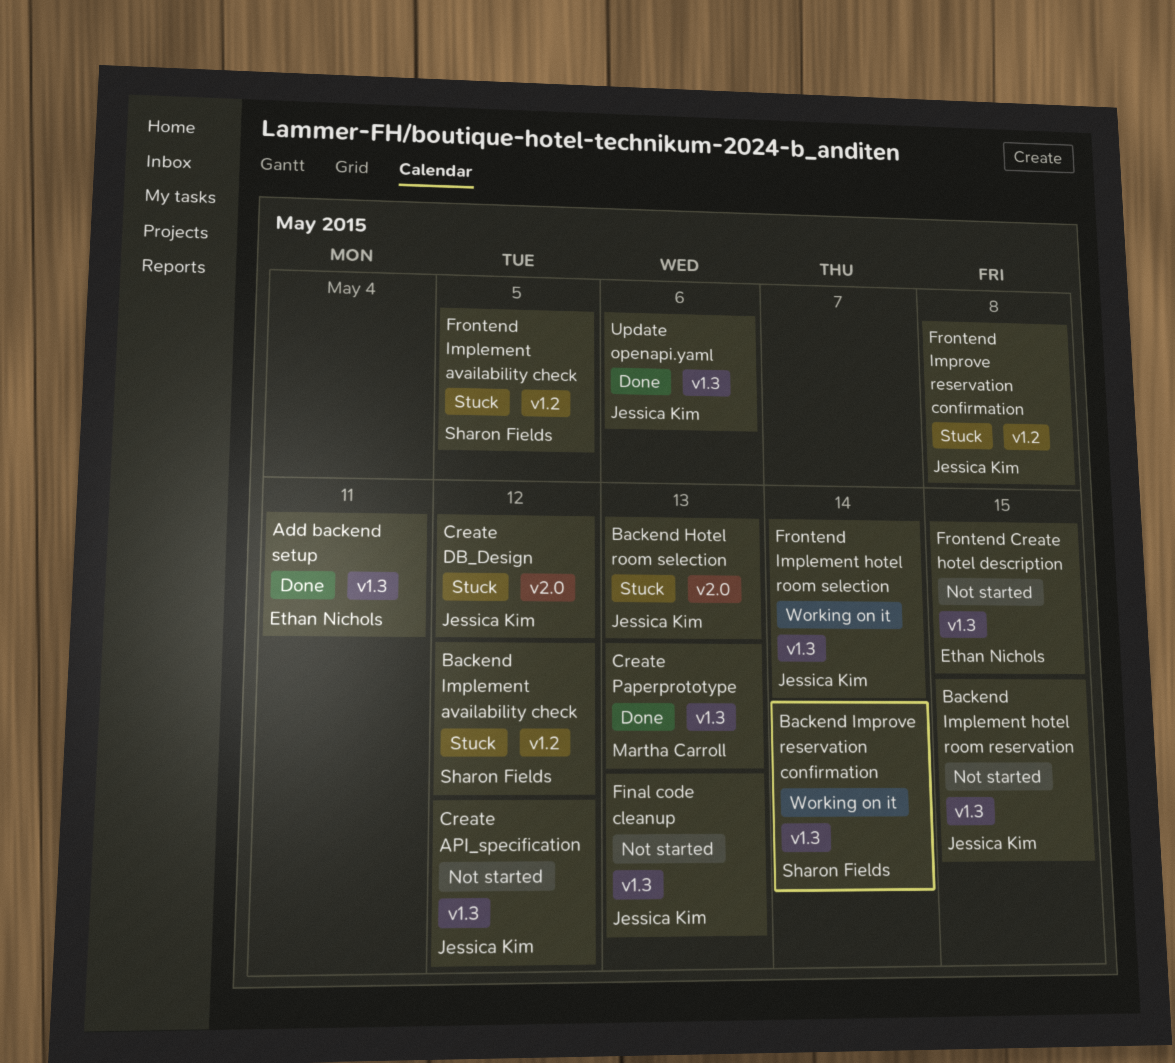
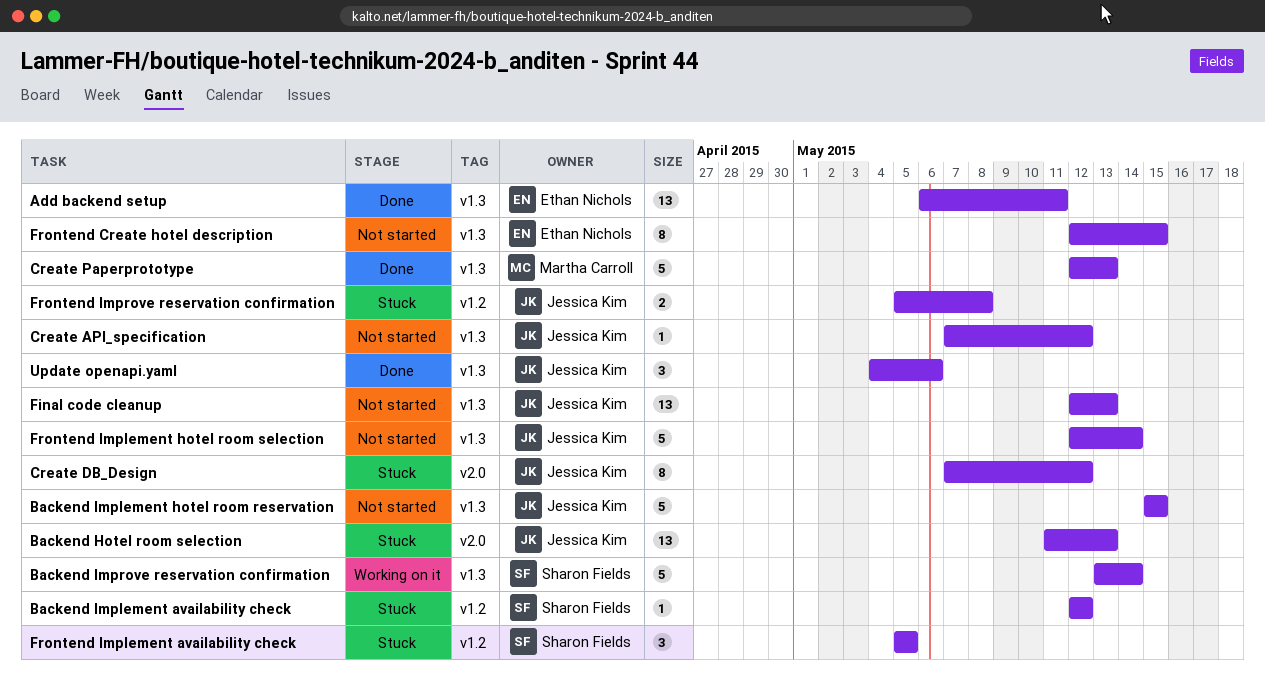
Frontend Implement hotel room selection, status: Working on it -> Not started

